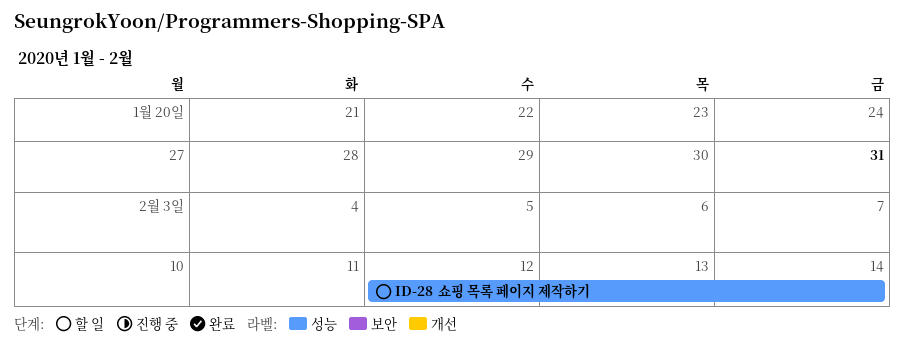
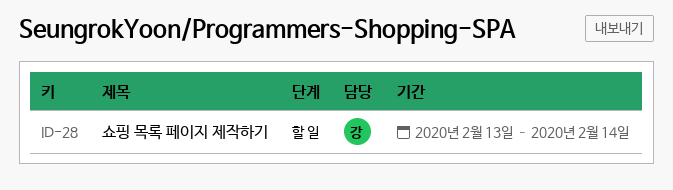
ID-28, start: Feb 12 -> Feb 13

